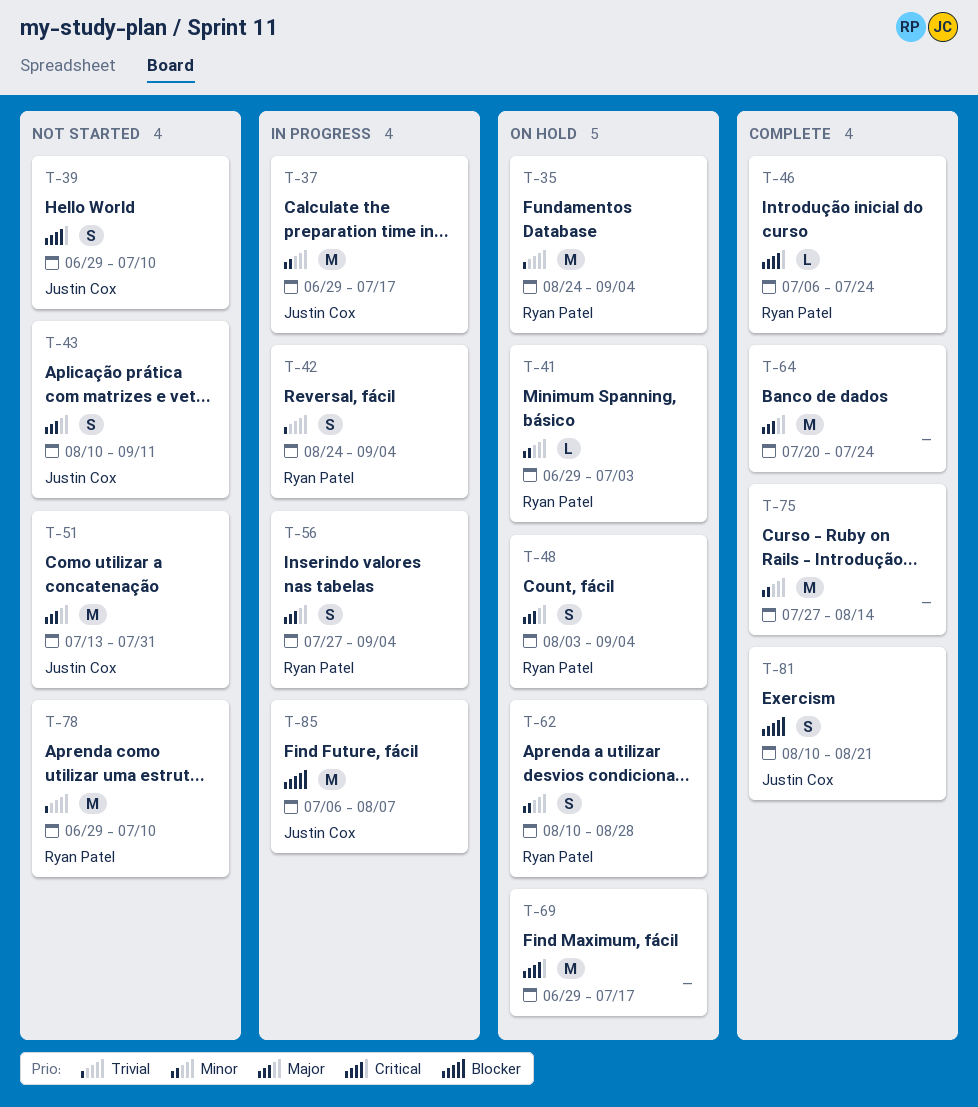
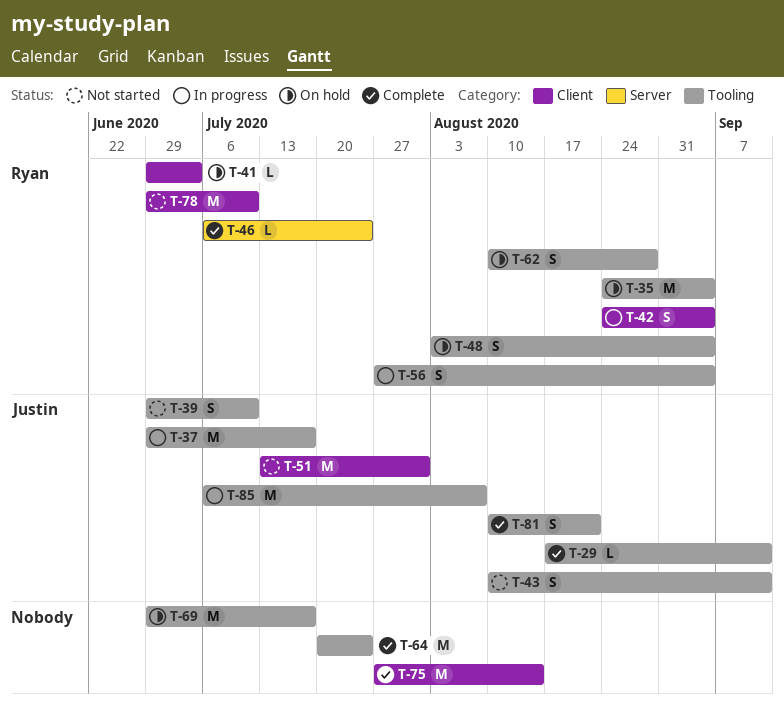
T-29: none -> present

